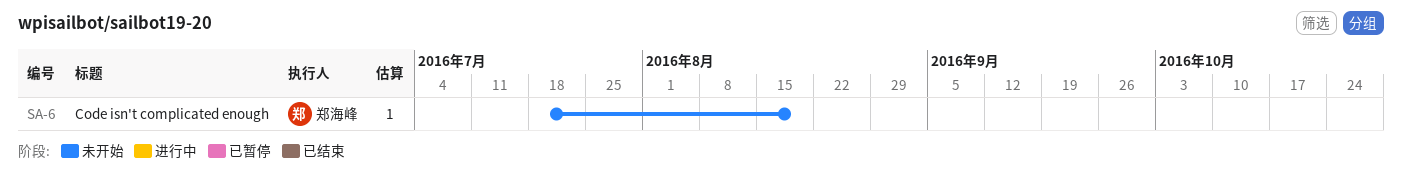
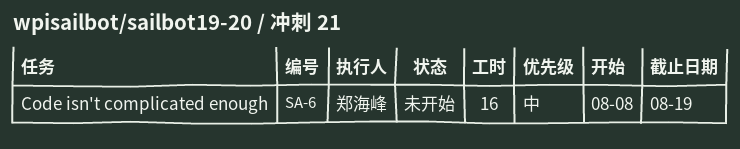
SA-6, estimate: 1 -> 16
SA-6, start: Jul 18 -> Aug 8

